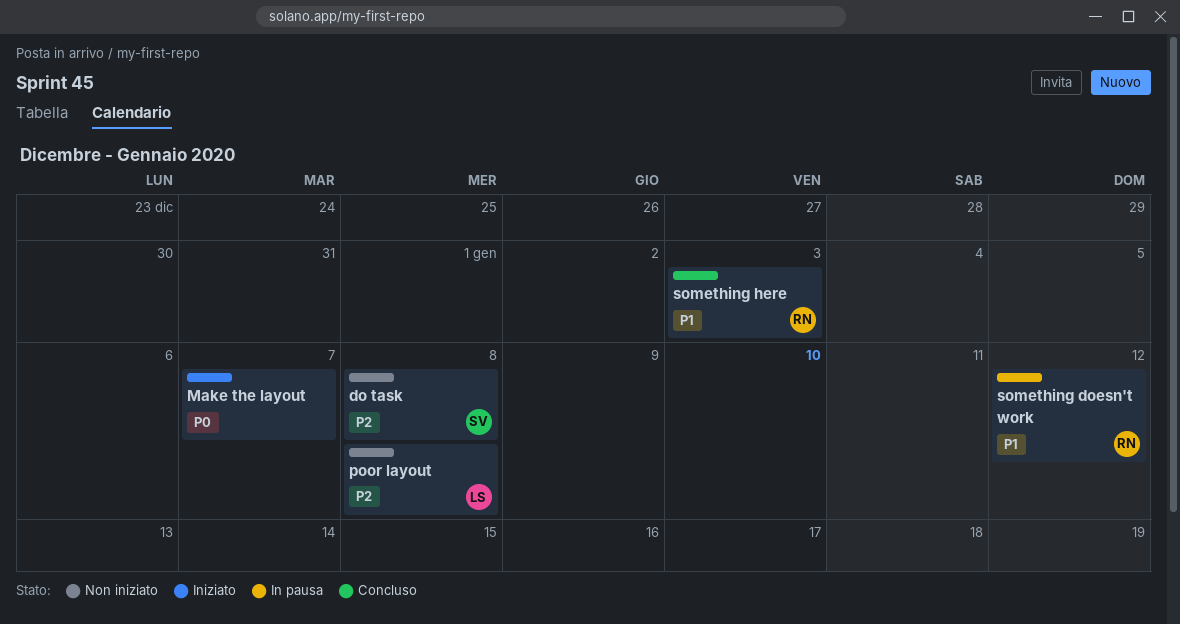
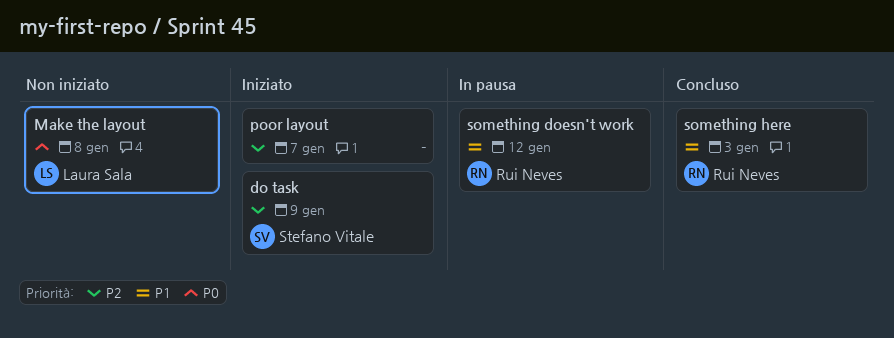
do task, status: Non iniziato -> Iniziato
do task, due: Jan 8 -> Jan 9
Make the layout, status: Iniziato -> Non iniziato
Make the layout, owner: none -> Laura Sala
Make the layout, due: Jan 7 -> Jan 8
poor layout, status: Non iniziato -> Iniziato
poor layout, owner: Laura Sala -> none
poor layout, due: Jan 8 -> Jan 7

